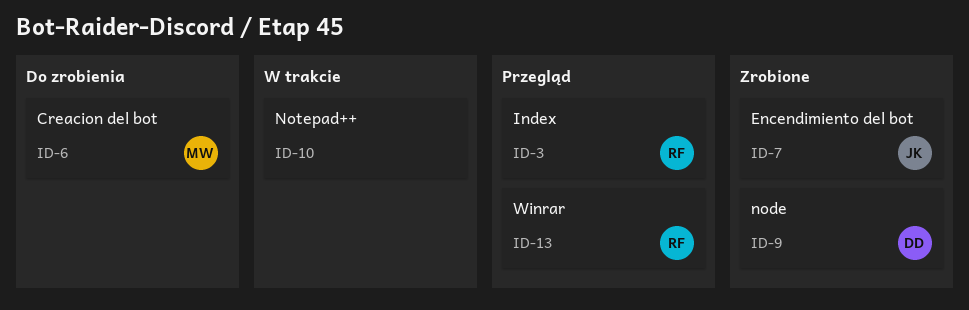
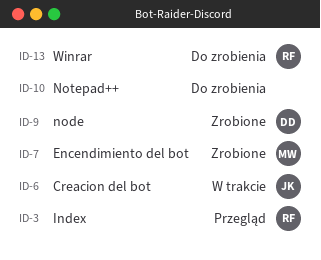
ID-6, status: Do zrobienia -> W trakcie
ID-6, owner: MW -> JK
ID-7, owner: JK -> MW
ID-10, status: W trakcie -> Do zrobienia
ID-13, status: Przegląd -> Do zrobienia

